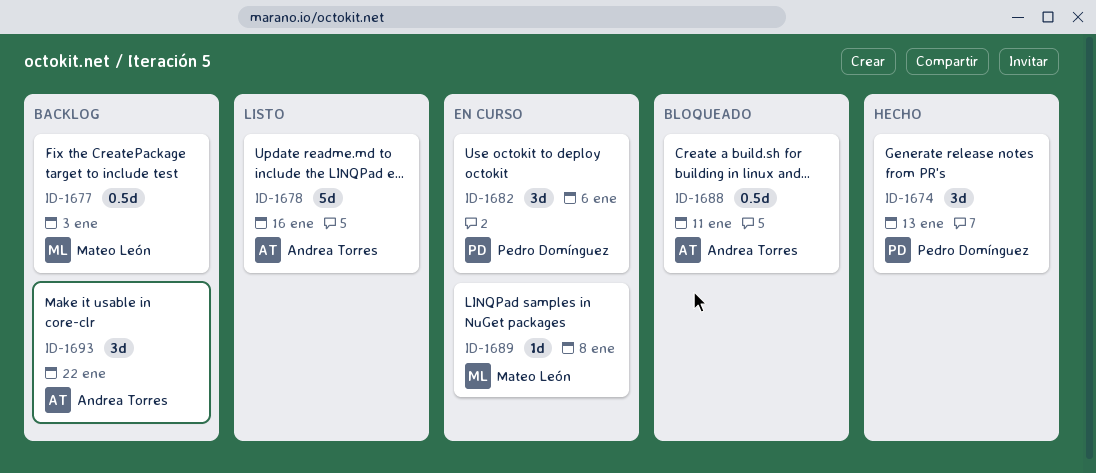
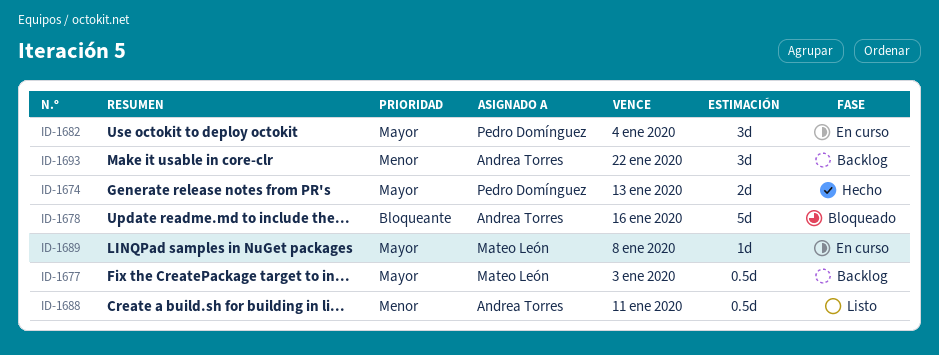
ID-1674, estimate: 3d -> 2d
ID-1678, status: Listo -> Bloqueado
ID-1682, due: Jan 6 -> Jan 4
ID-1688, status: Bloqueado -> Listo

